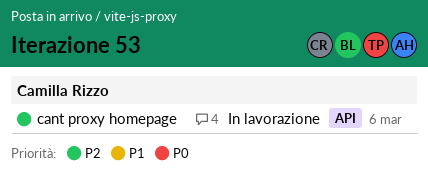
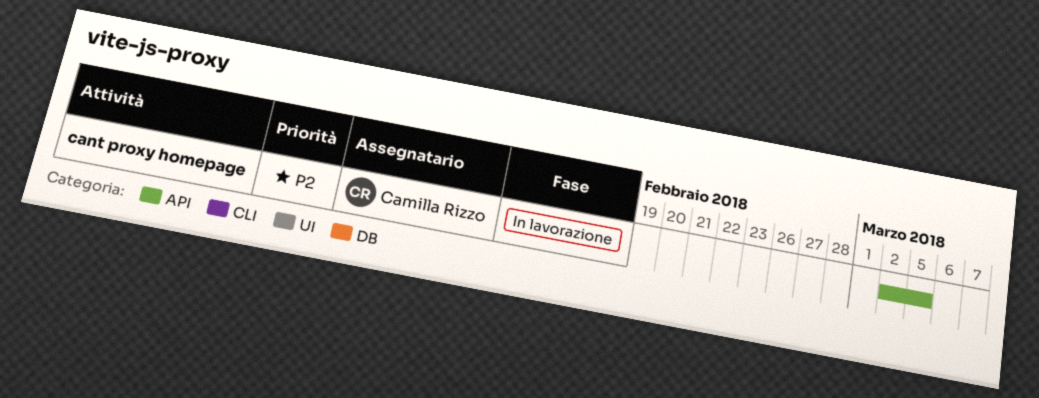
cant proxy homepage, due: Mar 6 -> Mar 5

